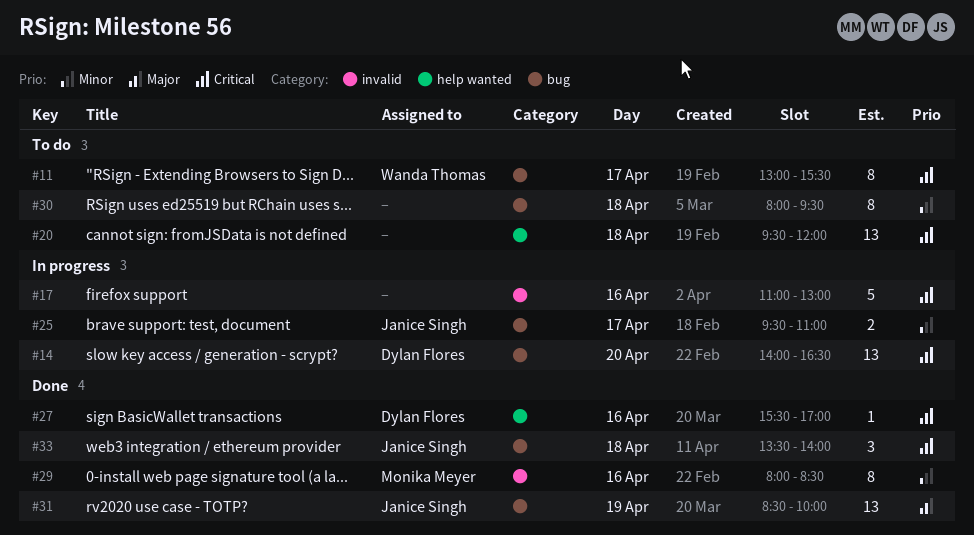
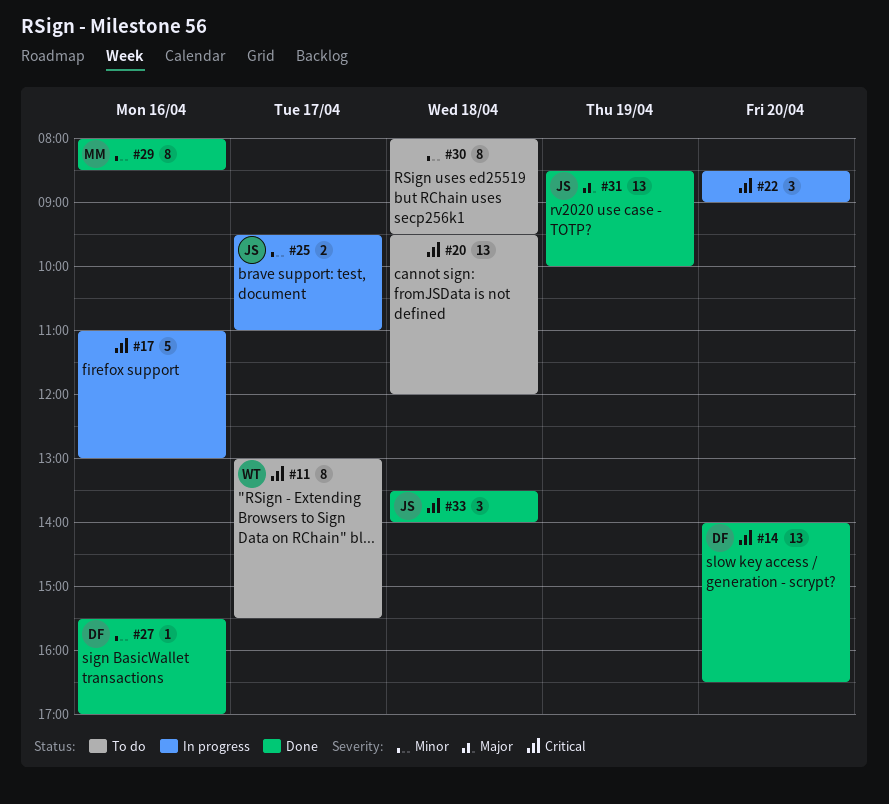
#14, status: In progress -> Done
#22: none -> present
#27, priority: Critical -> Minor

